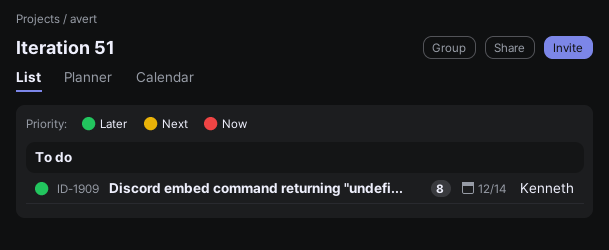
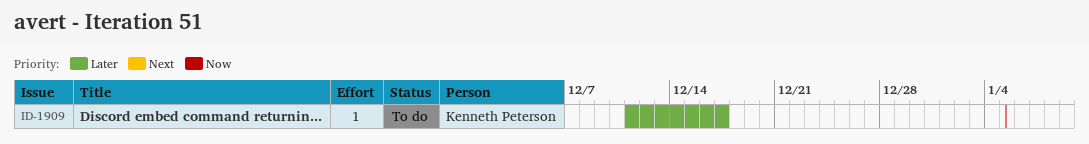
ID-1909, estimate: 8 -> 1
ID-1909, due: Dec 14 -> Dec 17

